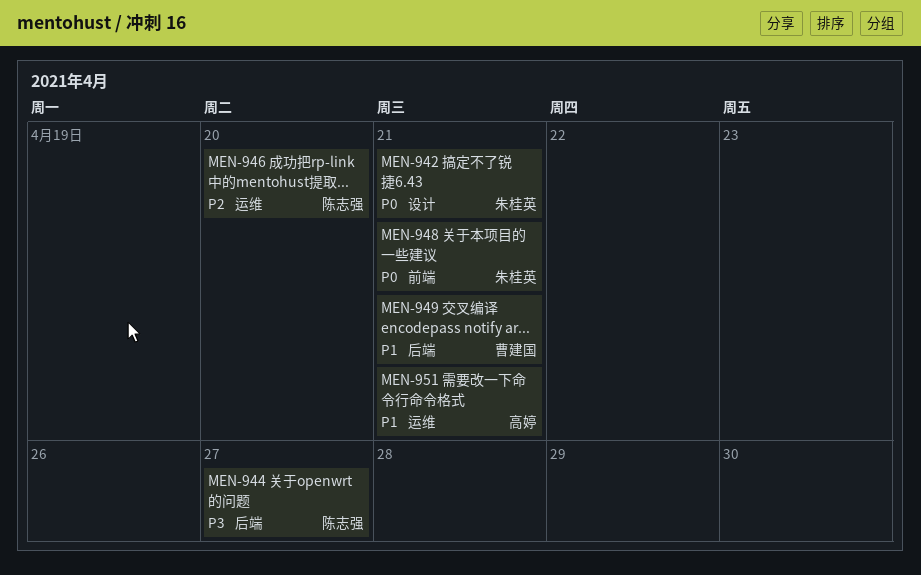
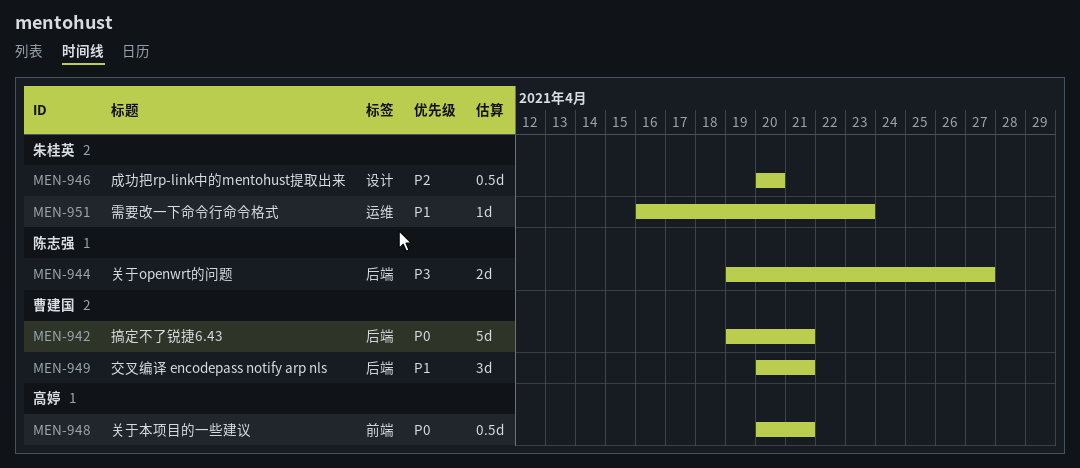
MEN-942, owner: 朱桂英 -> 曹建国
MEN-942, label: 设计 -> 后端
MEN-946, owner: 陈志强 -> 朱桂英
MEN-946, label: 运维 -> 设计
MEN-948, owner: 朱桂英 -> 高婷
MEN-951, owner: 高婷 -> 朱桂英
MEN-951, due: Apr 21 -> Apr 23

